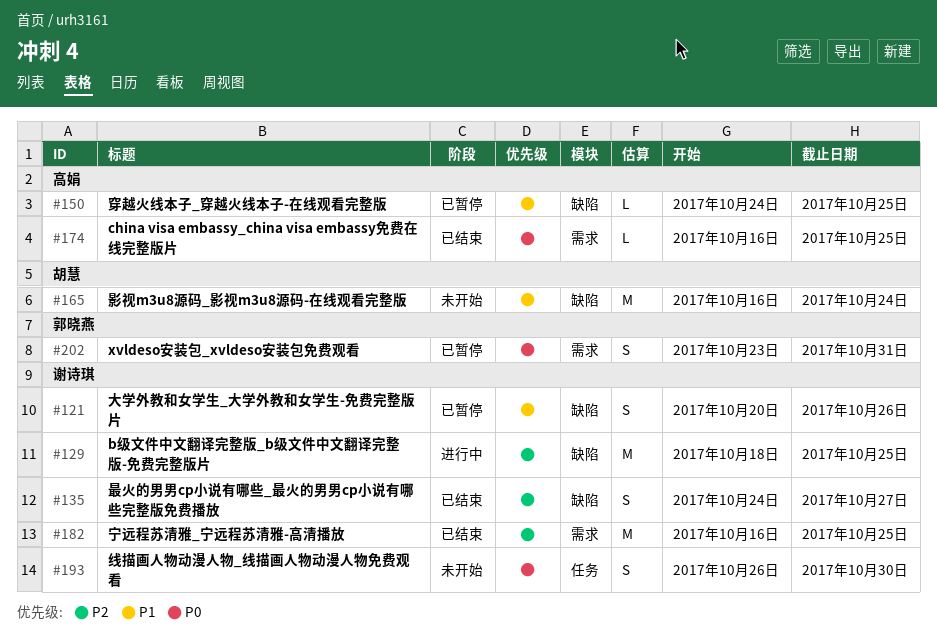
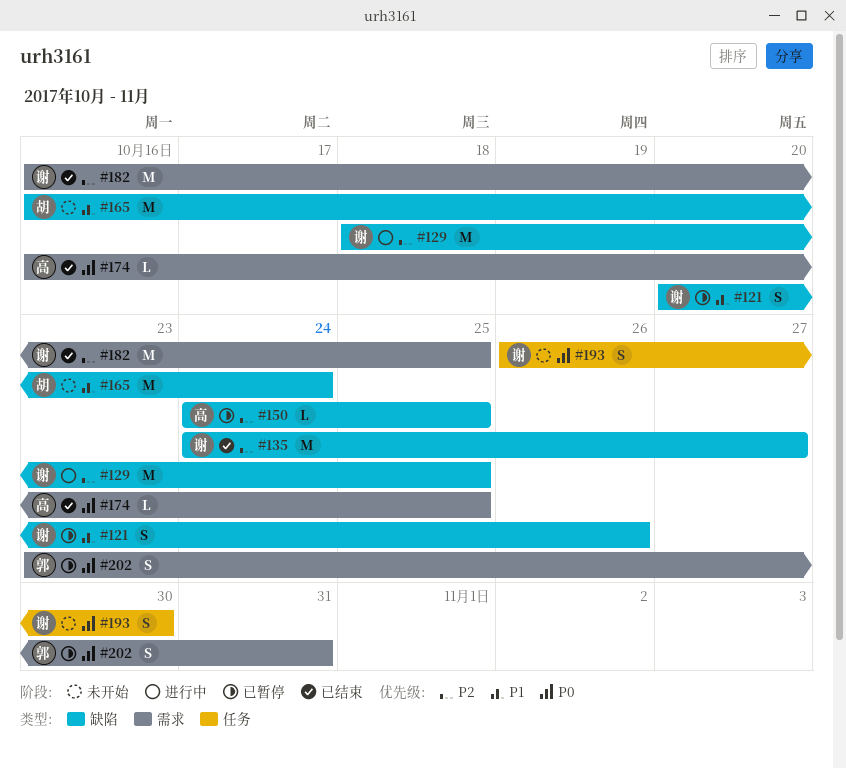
#135, estimate: S -> M
#150, priority: P1 -> P2

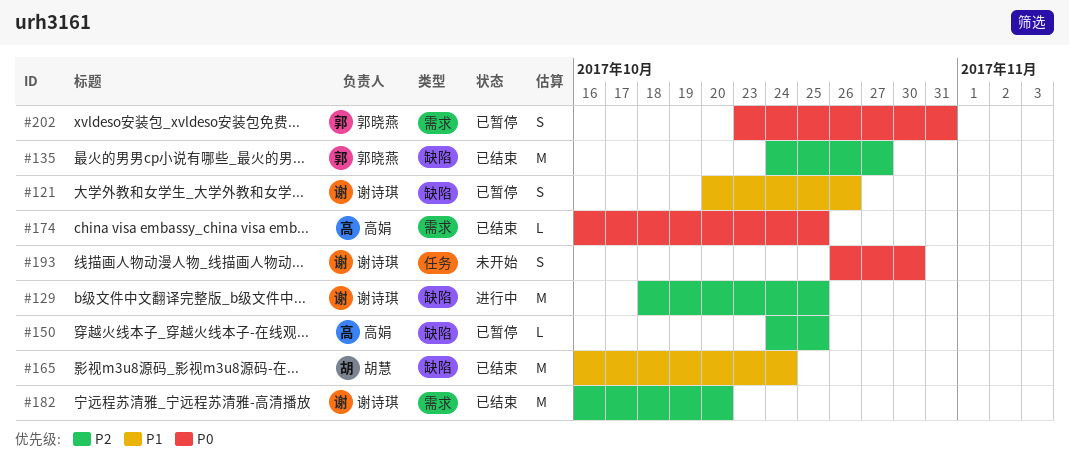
#135, owner: 谢诗琪 -> 郭晓燕
#165, status: 未开始 -> 已结束
#182, due: Oct 25 -> Oct 20

